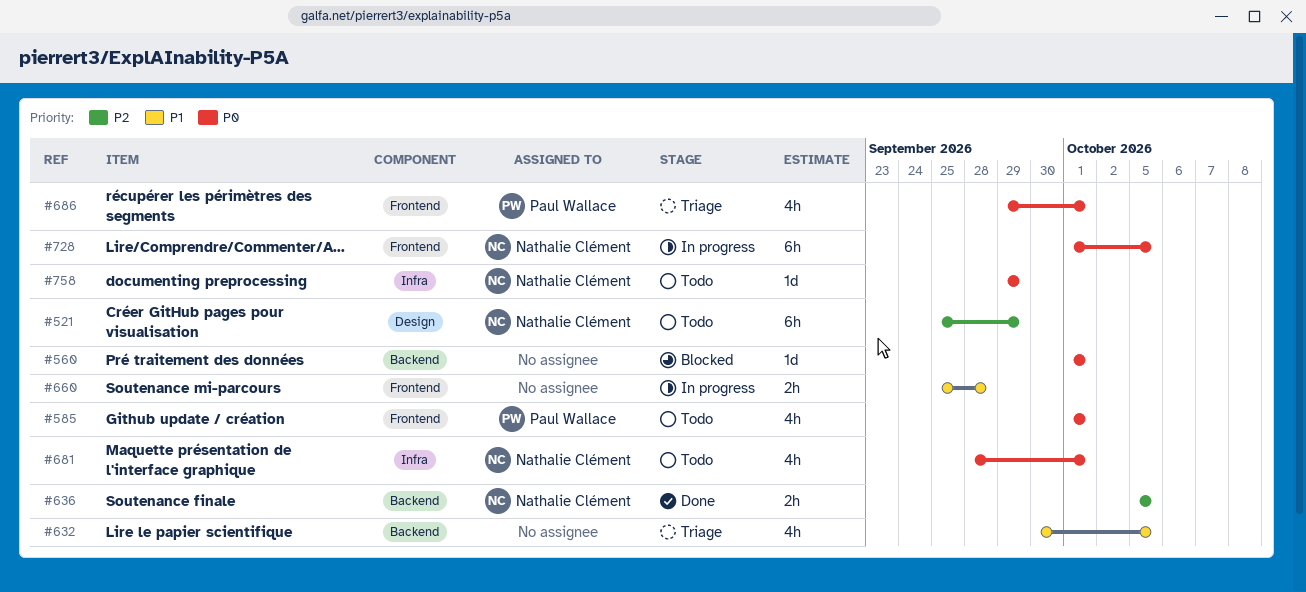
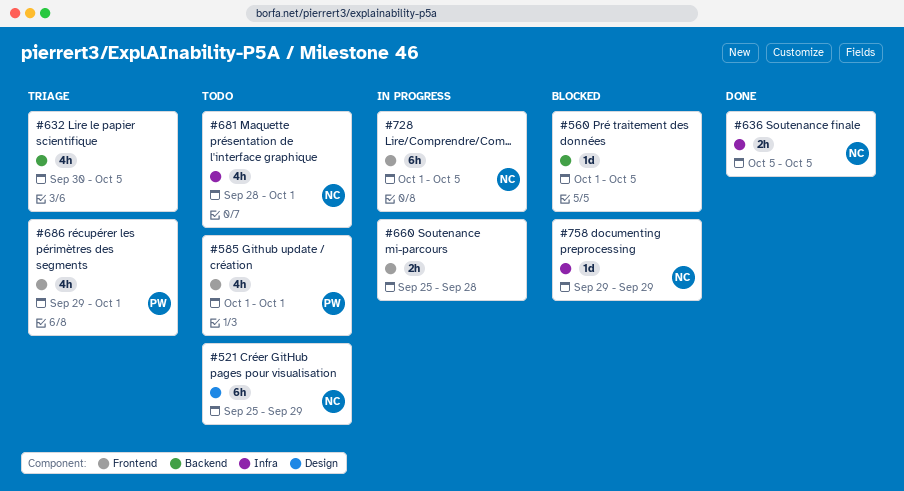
#560, due: Oct 1 -> Oct 5
#636, label: Backend -> Infra
#758, status: Todo -> Blocked

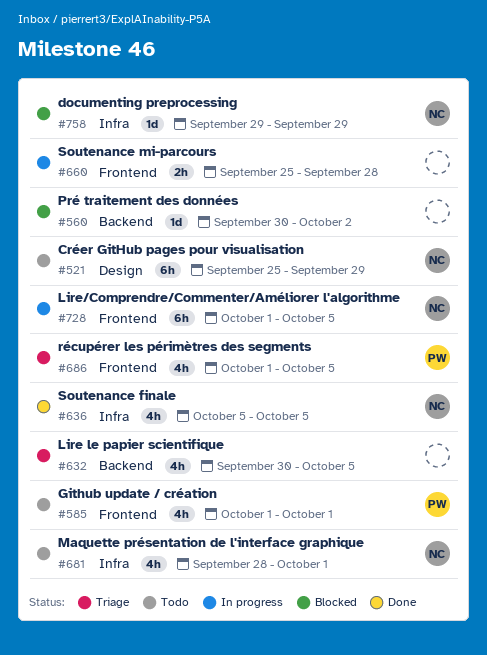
#560, start: Oct 1 -> Sep 30
#560, due: Oct 5 -> Oct 2
#636, estimate: 2h -> 4h
#686, start: Sep 29 -> Oct 1
#686, due: Oct 1 -> Oct 5

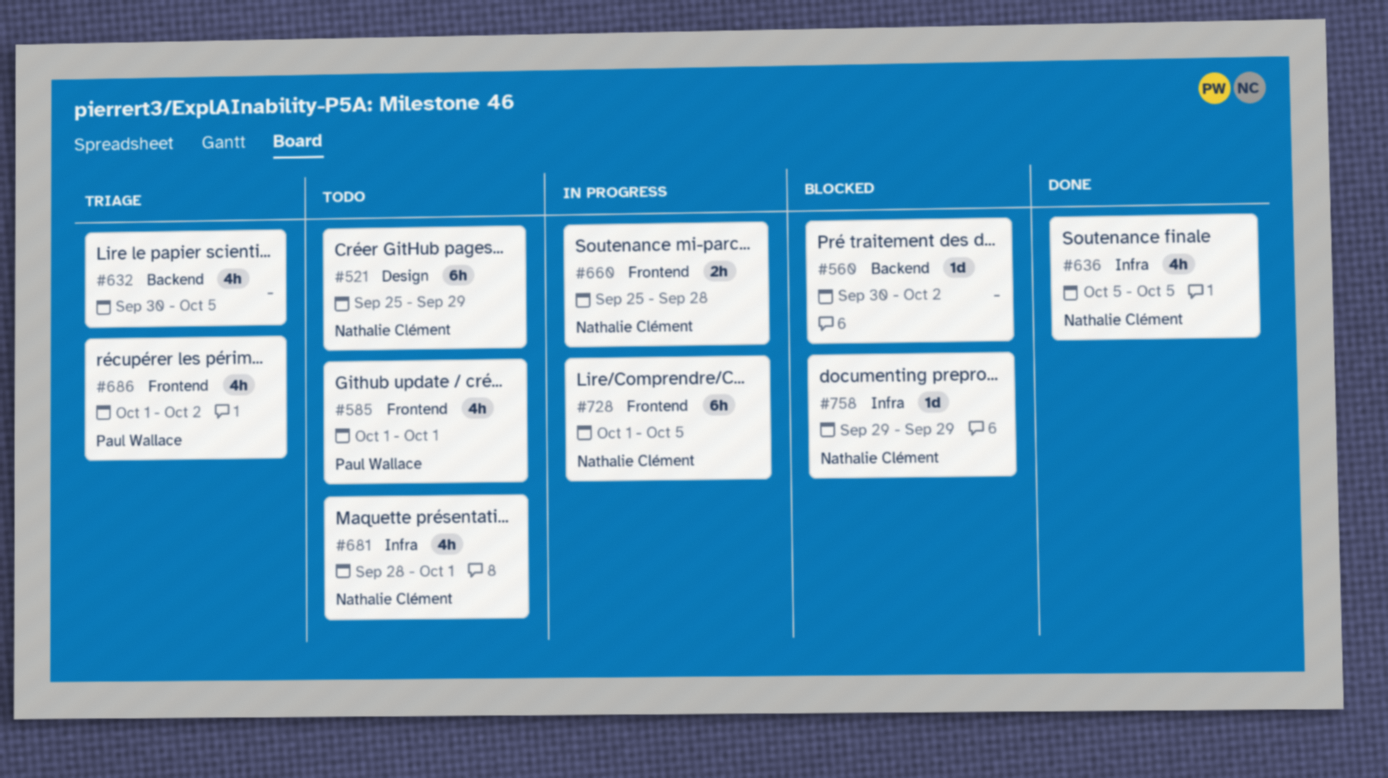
#660, owner: none -> Nathalie Clément
#686, due: Oct 5 -> Oct 2

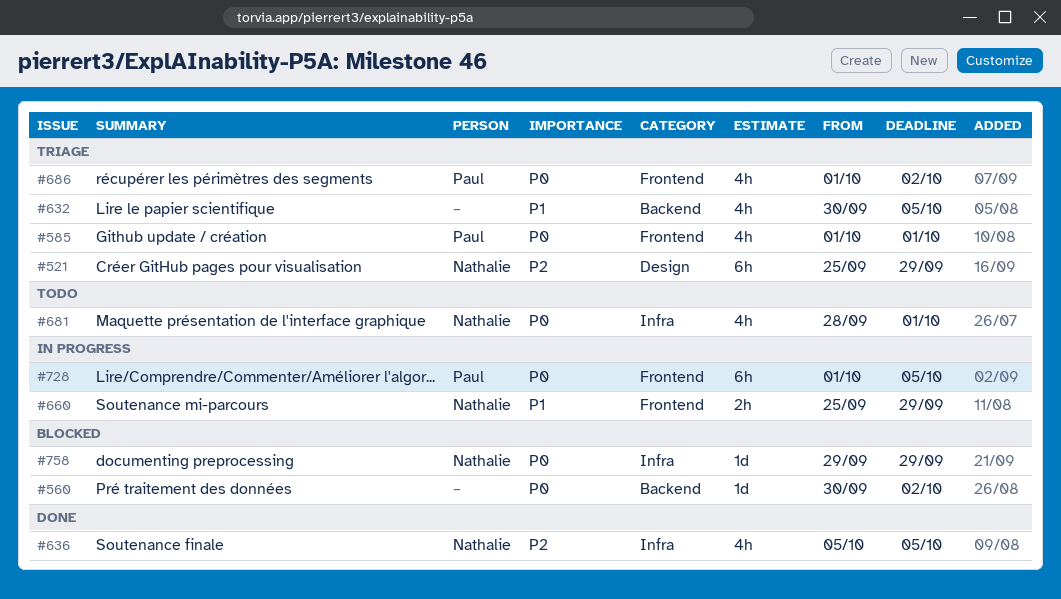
#521, status: Todo -> Triage
#585, status: Todo -> Triage
#660, due: Sep 28 -> Sep 29
#728, owner: Nathalie Clément -> Paul Wallace

